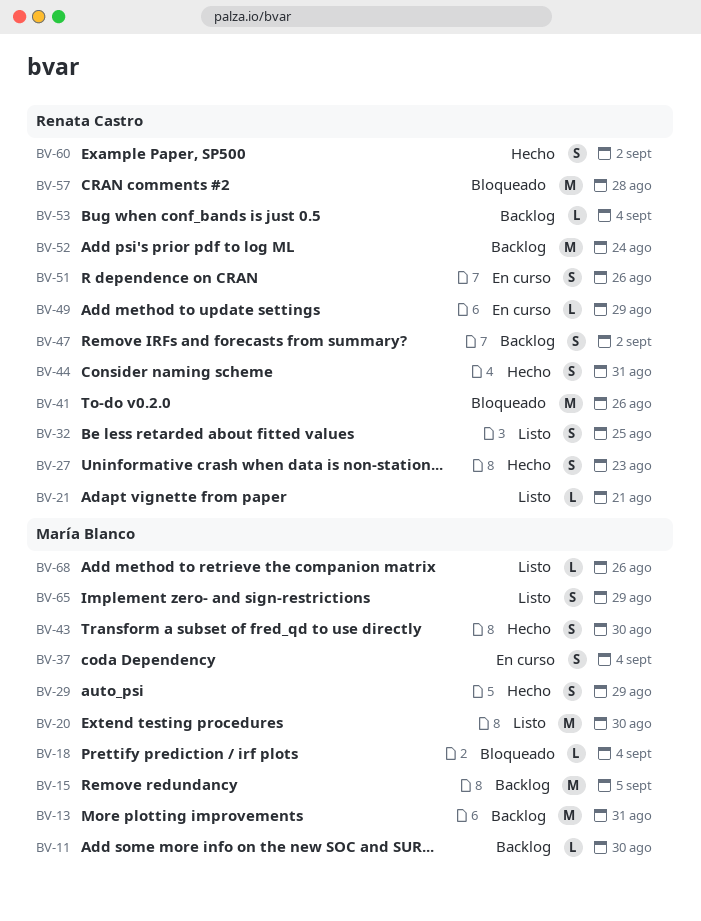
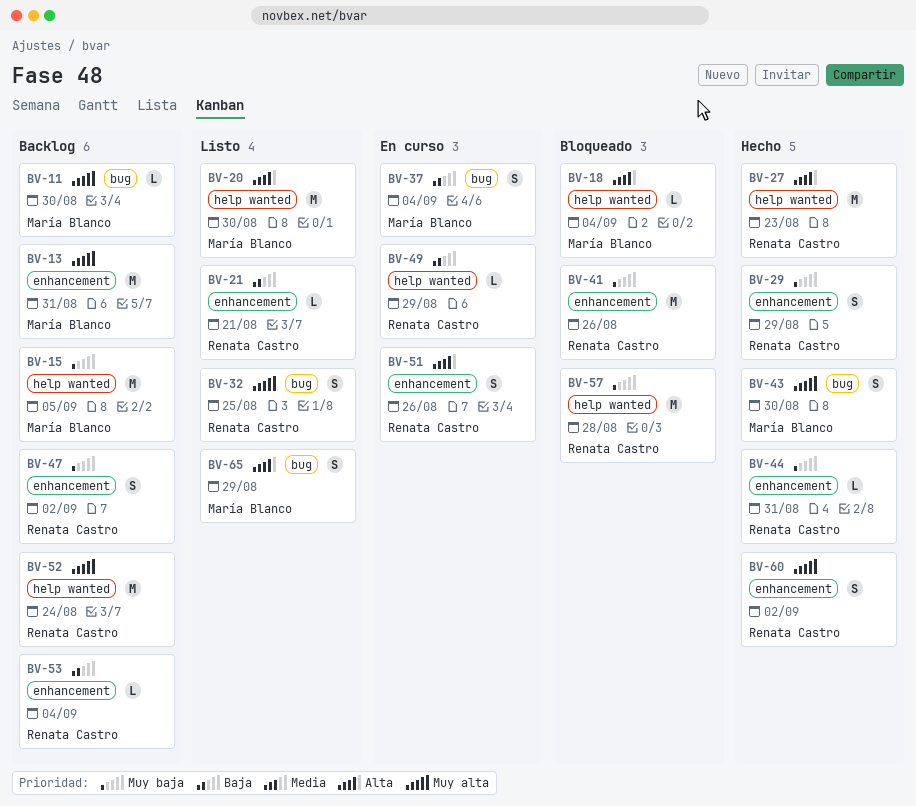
BV-27, estimate: S -> M
BV-29, owner: María Blanco -> Renata Castro
BV-44, estimate: S -> L
BV-68: present -> none

